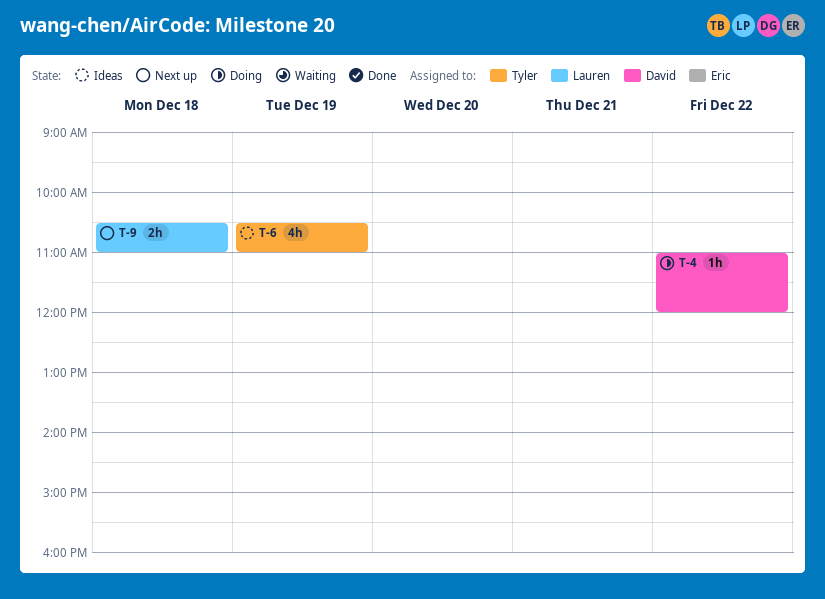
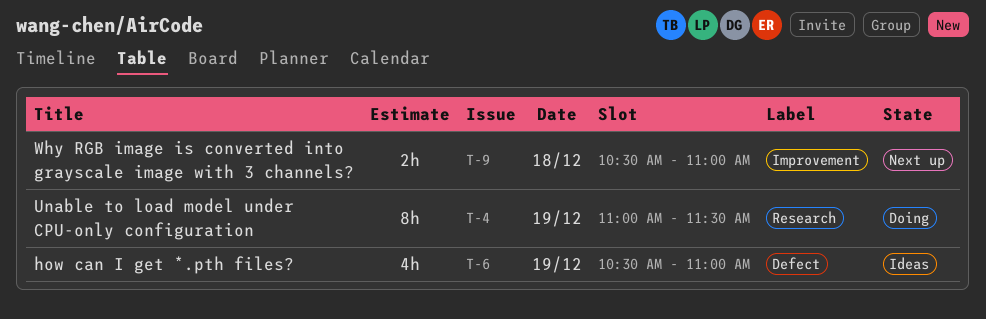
T-4, estimate: 1h -> 8h
T-4, day: Dec 22 -> Dec 19
T-4, ends: 12:00 -> 11:30

